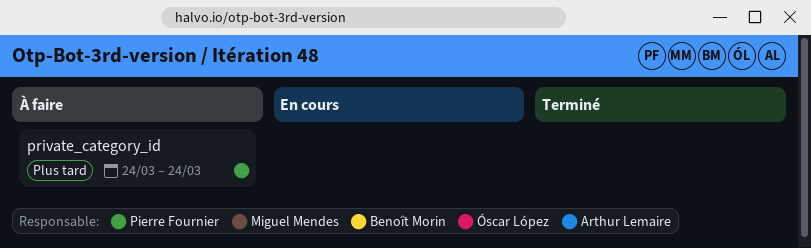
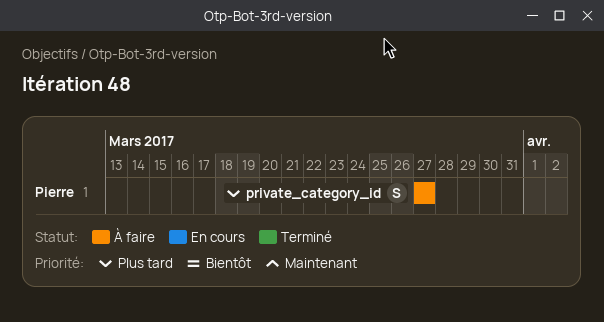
private_category_id, start: Mar 24 -> Mar 27
private_category_id, due: Mar 24 -> Mar 27

